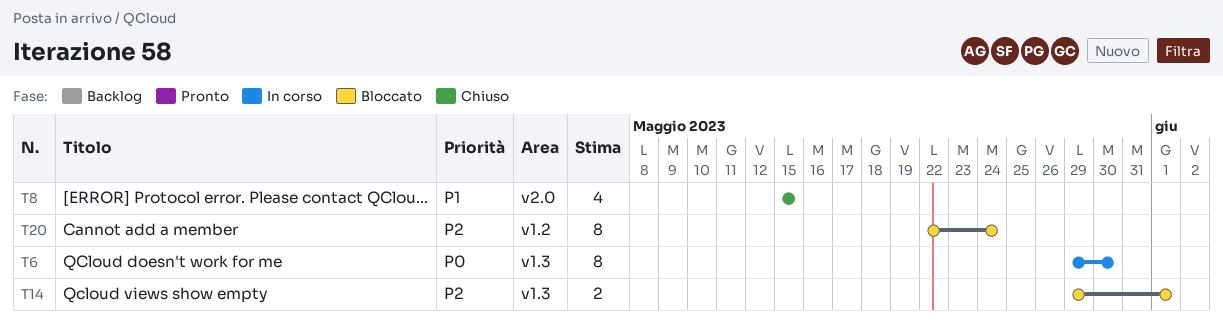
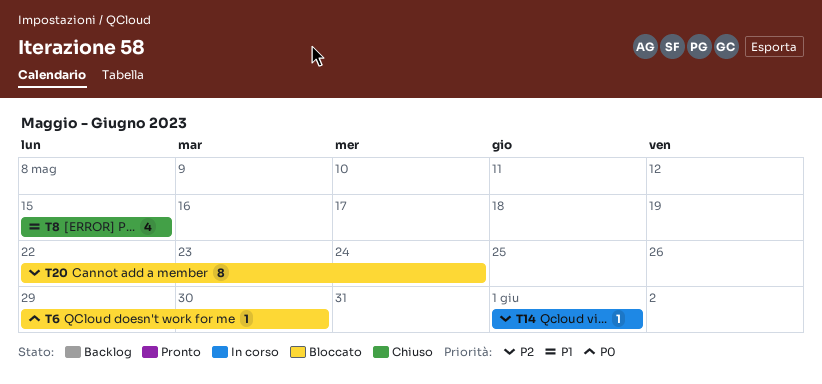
T6, status: In corso -> Bloccato
T6, estimate: 8 -> 1
T14, status: Bloccato -> In corso
T14, estimate: 2 -> 1
T14, start: May 29 -> Jun 1

